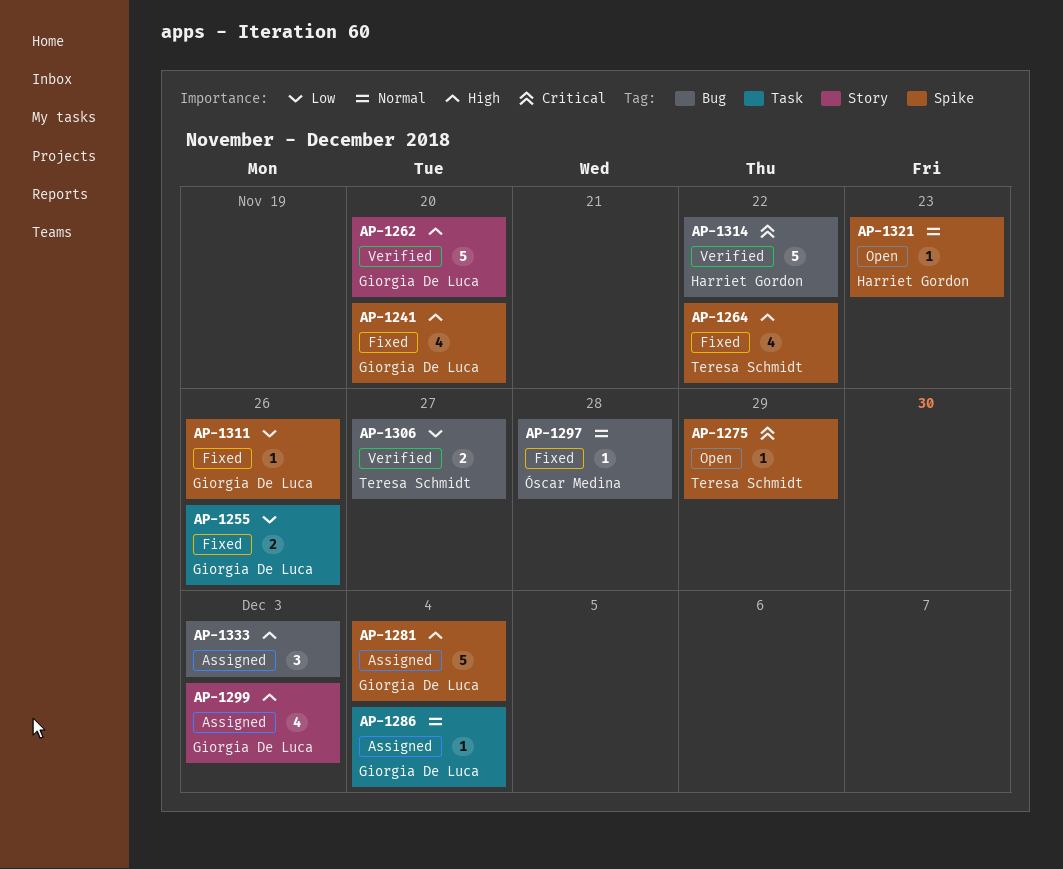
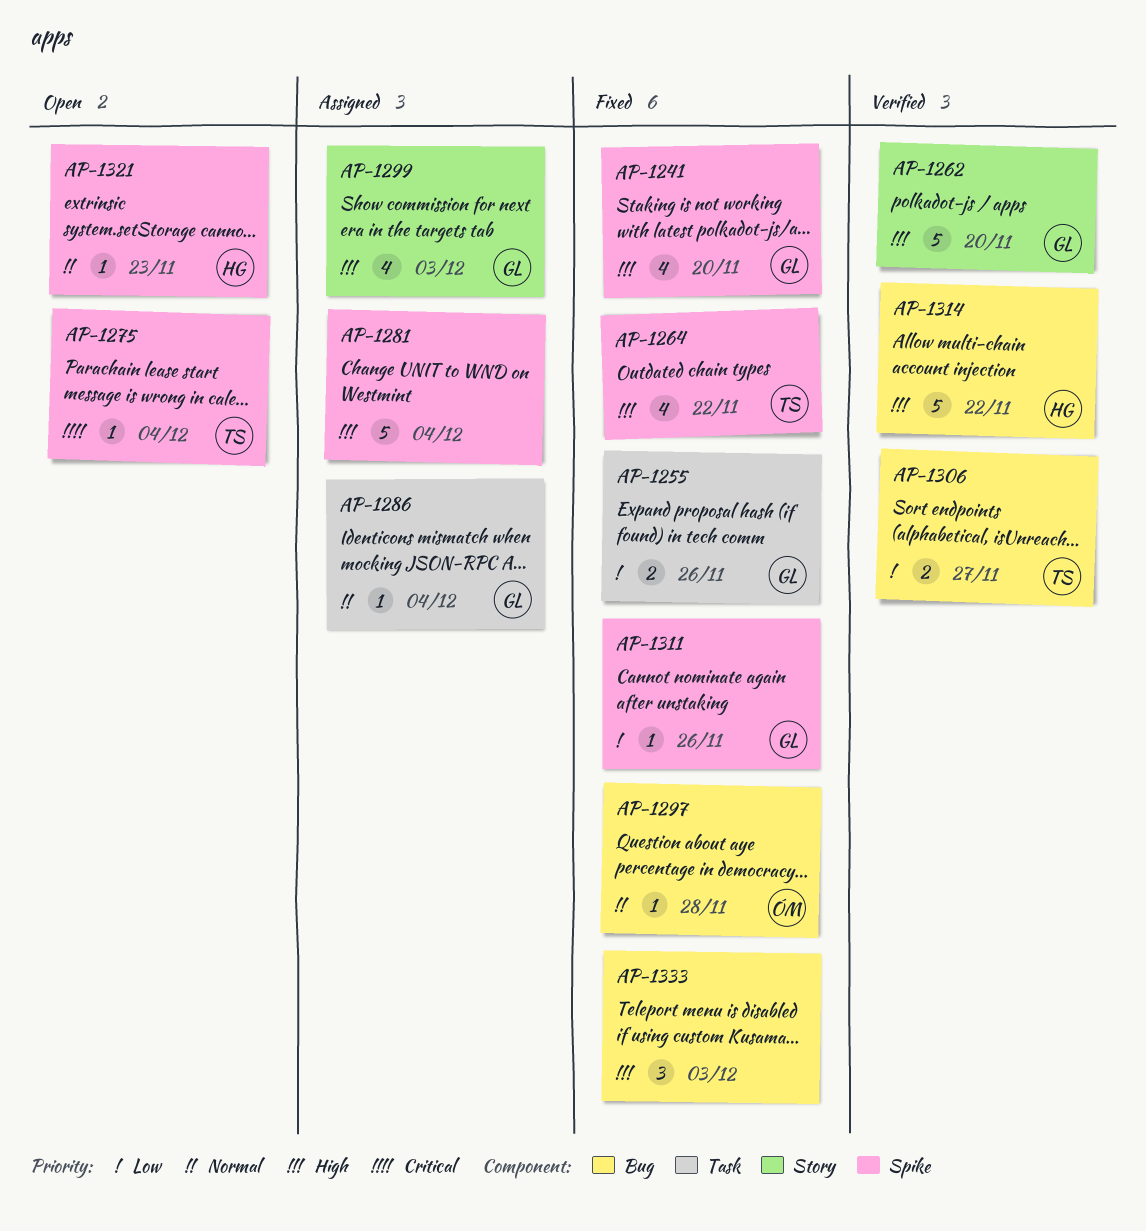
AP-1275, due: Nov 29 -> Dec 4
AP-1281, owner: Giorgia De Luca -> none
AP-1314, priority: Critical -> High
AP-1333, status: Assigned -> Fixed

